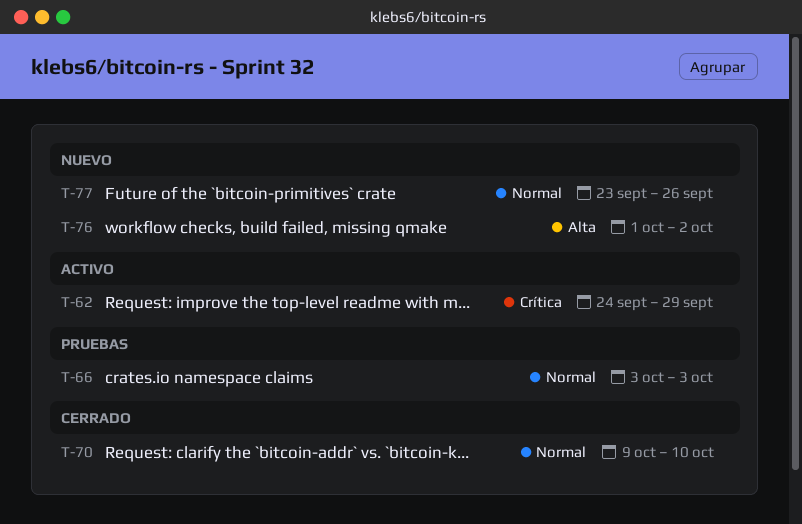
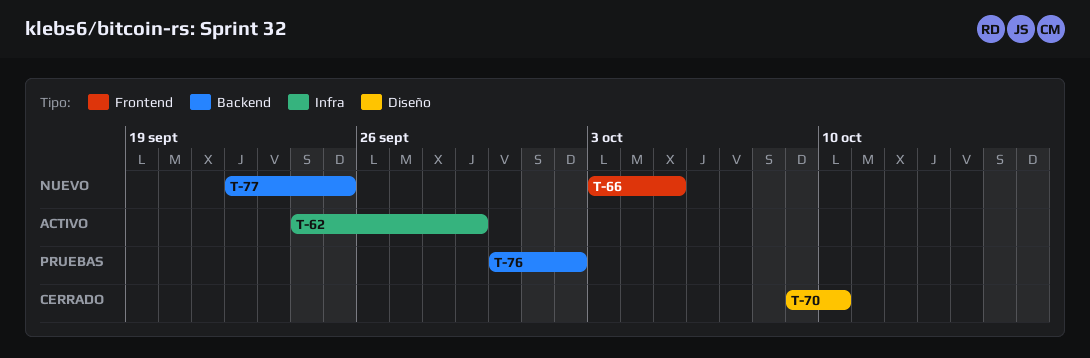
T-66, status: Pruebas -> Nuevo
T-66, due: Oct 3 -> Oct 5
T-76, status: Nuevo -> Pruebas
T-76, start: Oct 1 -> Sep 30
T-77, start: Sep 23 -> Sep 22
T-77, due: Sep 26 -> Sep 25

